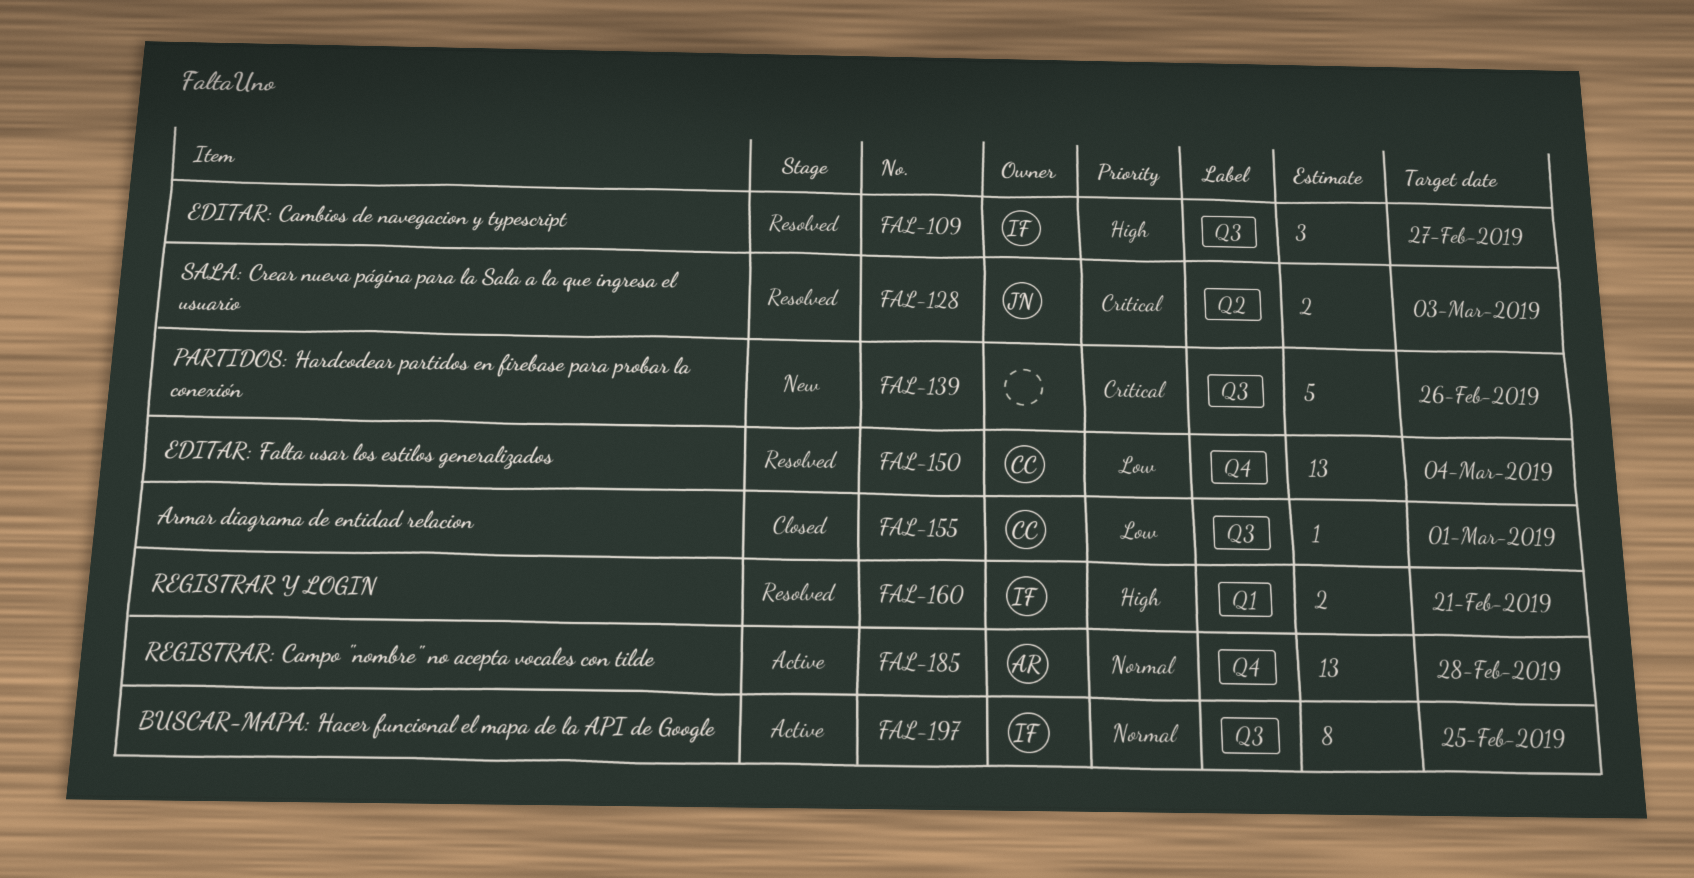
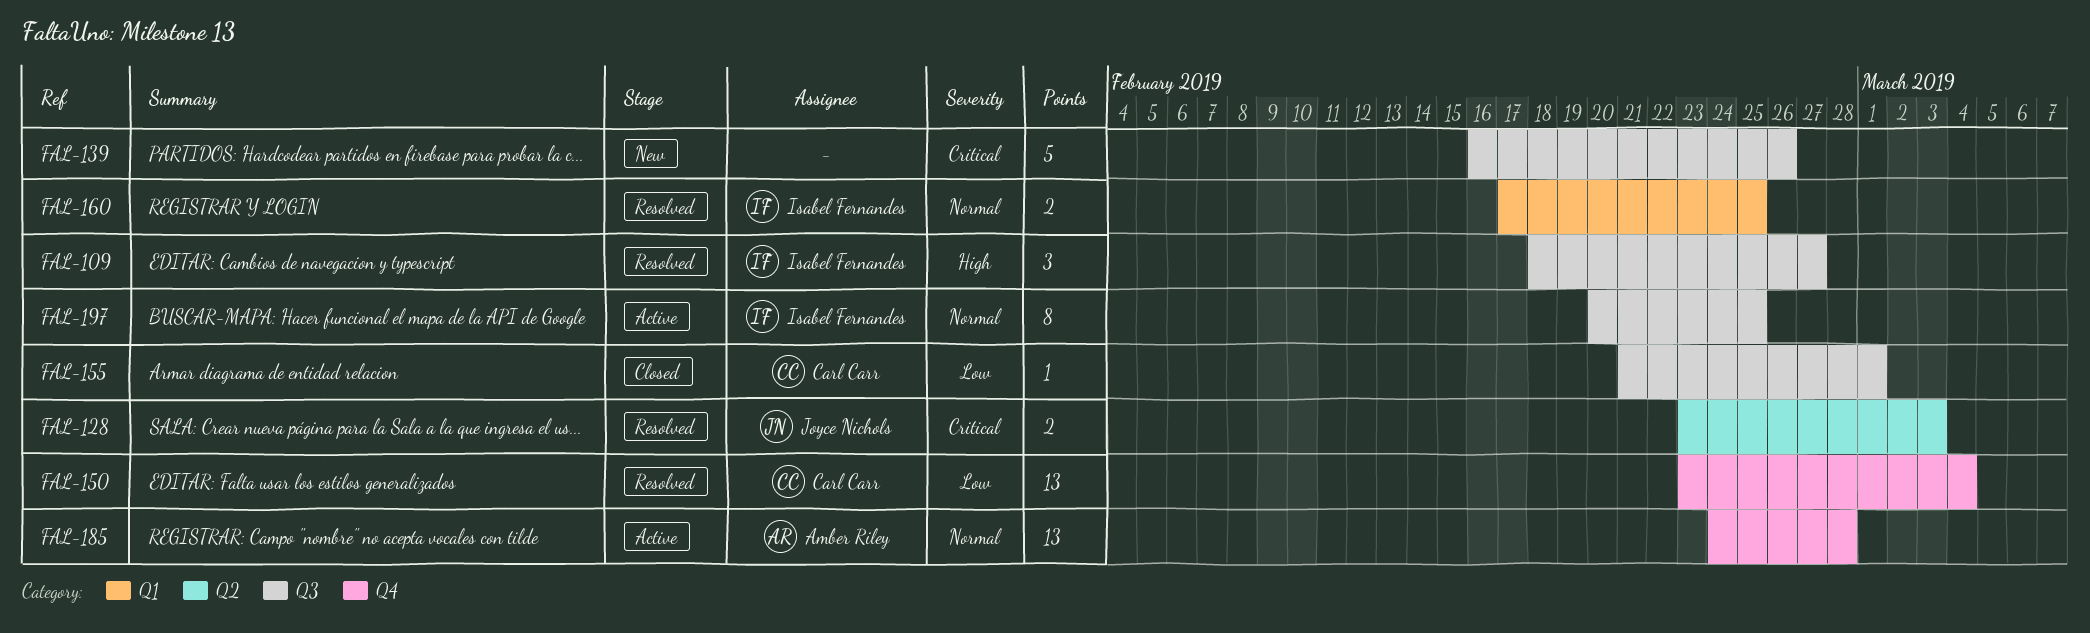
FAL-160, priority: High -> Normal
FAL-160, due: Feb 21 -> Feb 25

